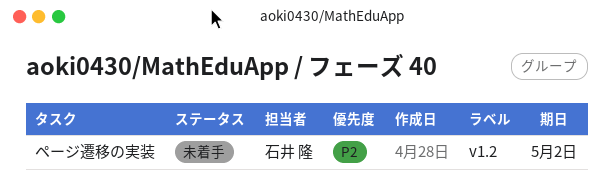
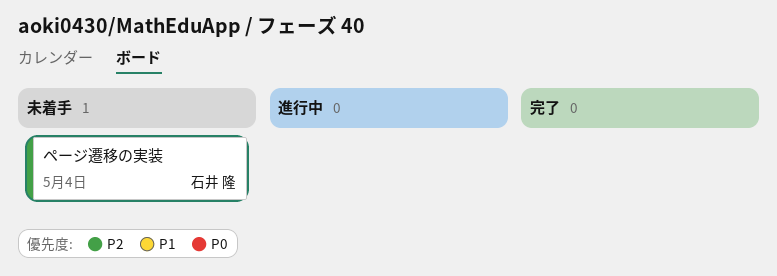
ページ遷移の実装, due: May 2 -> May 4

